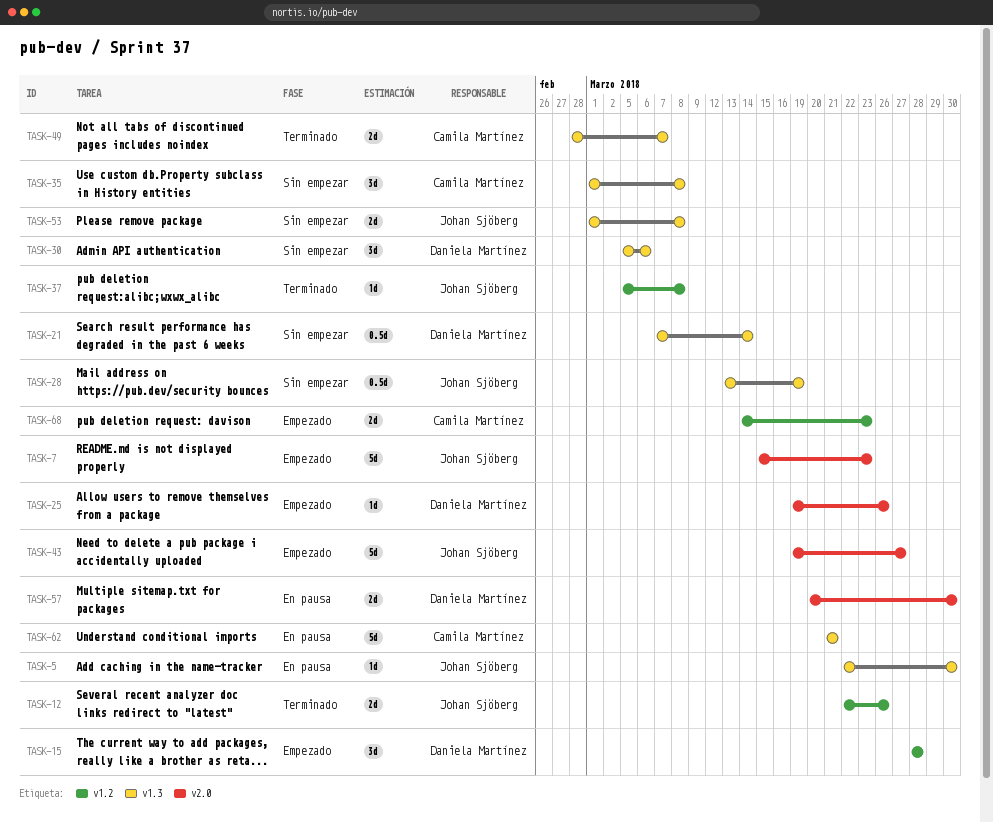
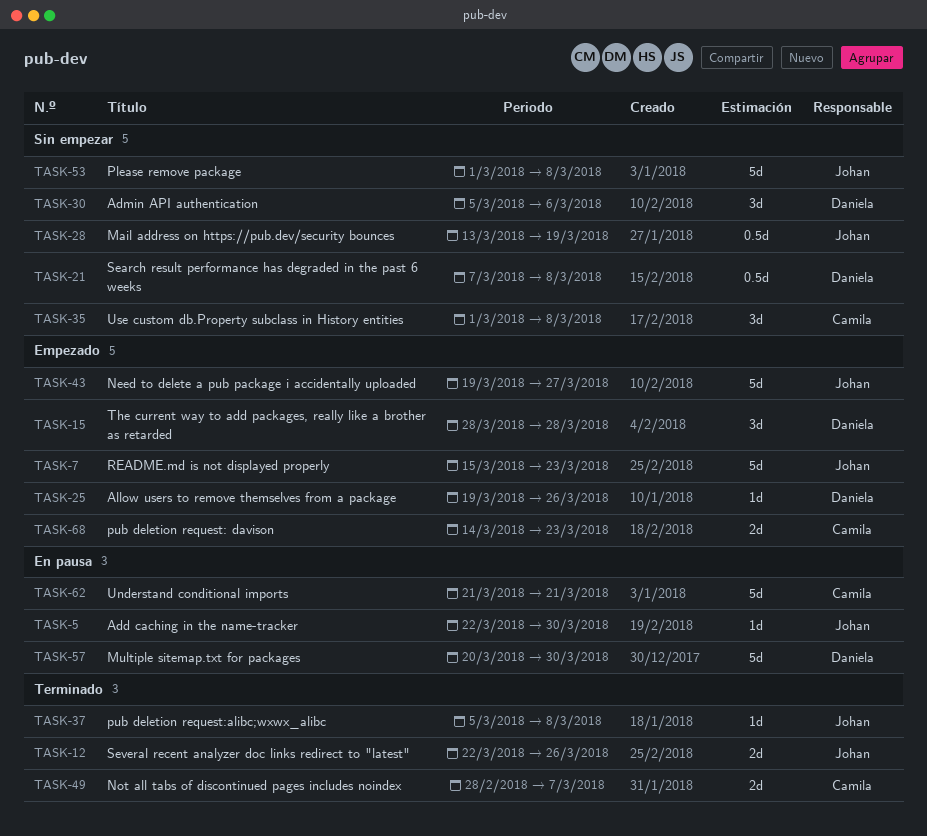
TASK-21, due: Mar 14 -> Mar 8
TASK-53, estimate: 2d -> 5d
TASK-57, estimate: 2d -> 5d

